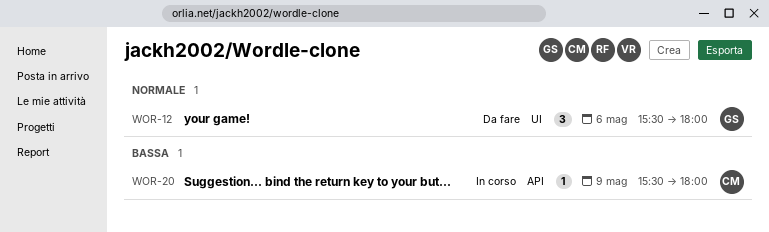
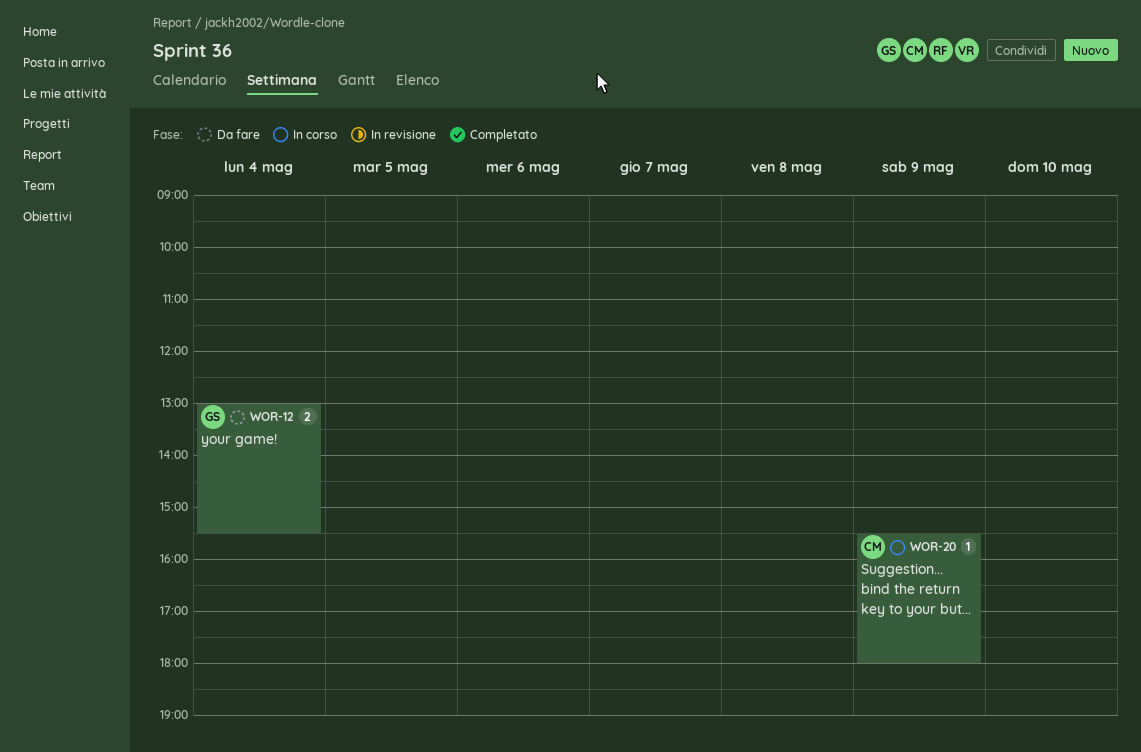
WOR-12, estimate: 3 -> 2
WOR-12, day: May 6 -> May 4
WOR-12, begins: 15:30 -> 13:00
WOR-12, ends: 18:00 -> 15:30

